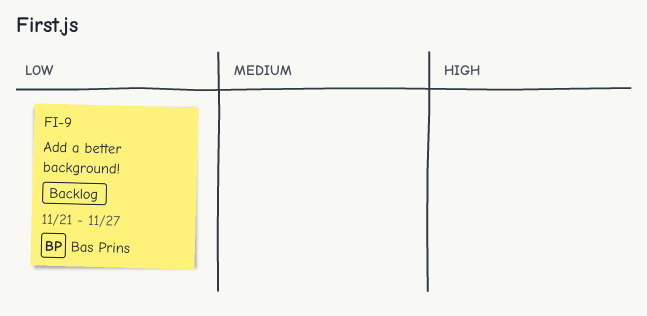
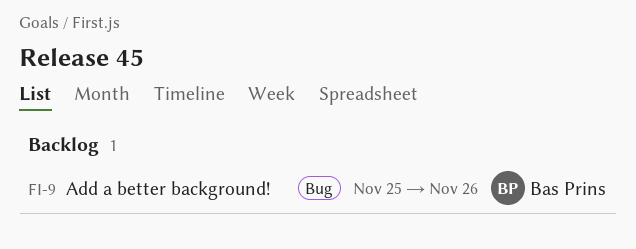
FI-9, start: Nov 21 -> Nov 25
FI-9, due: Nov 27 -> Nov 26

